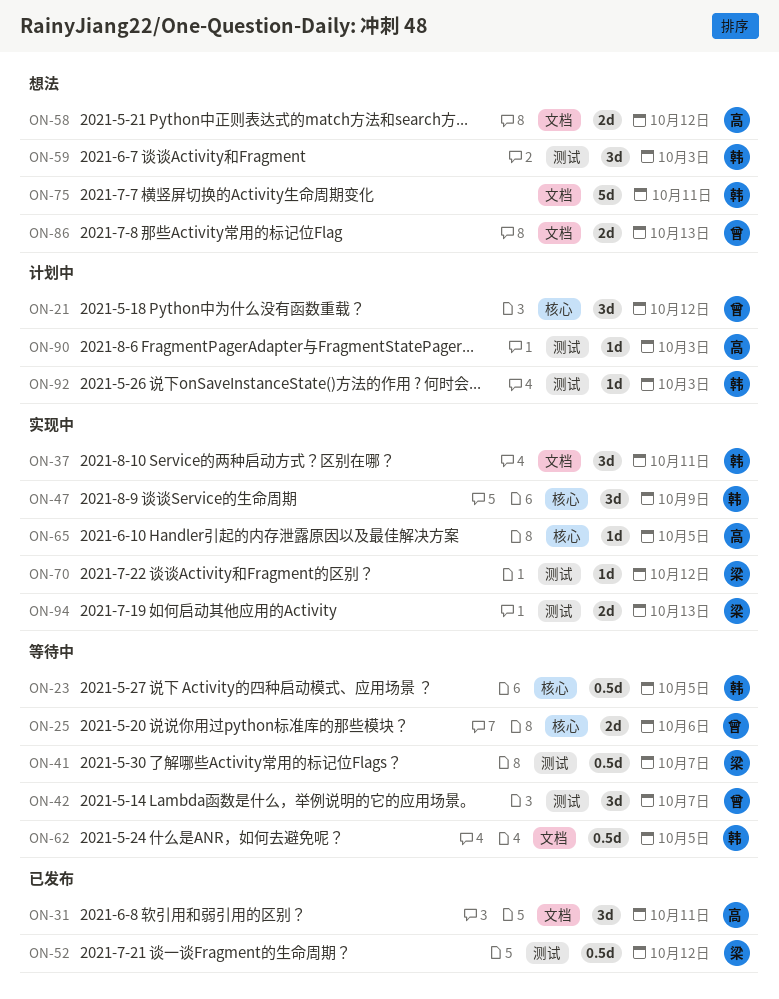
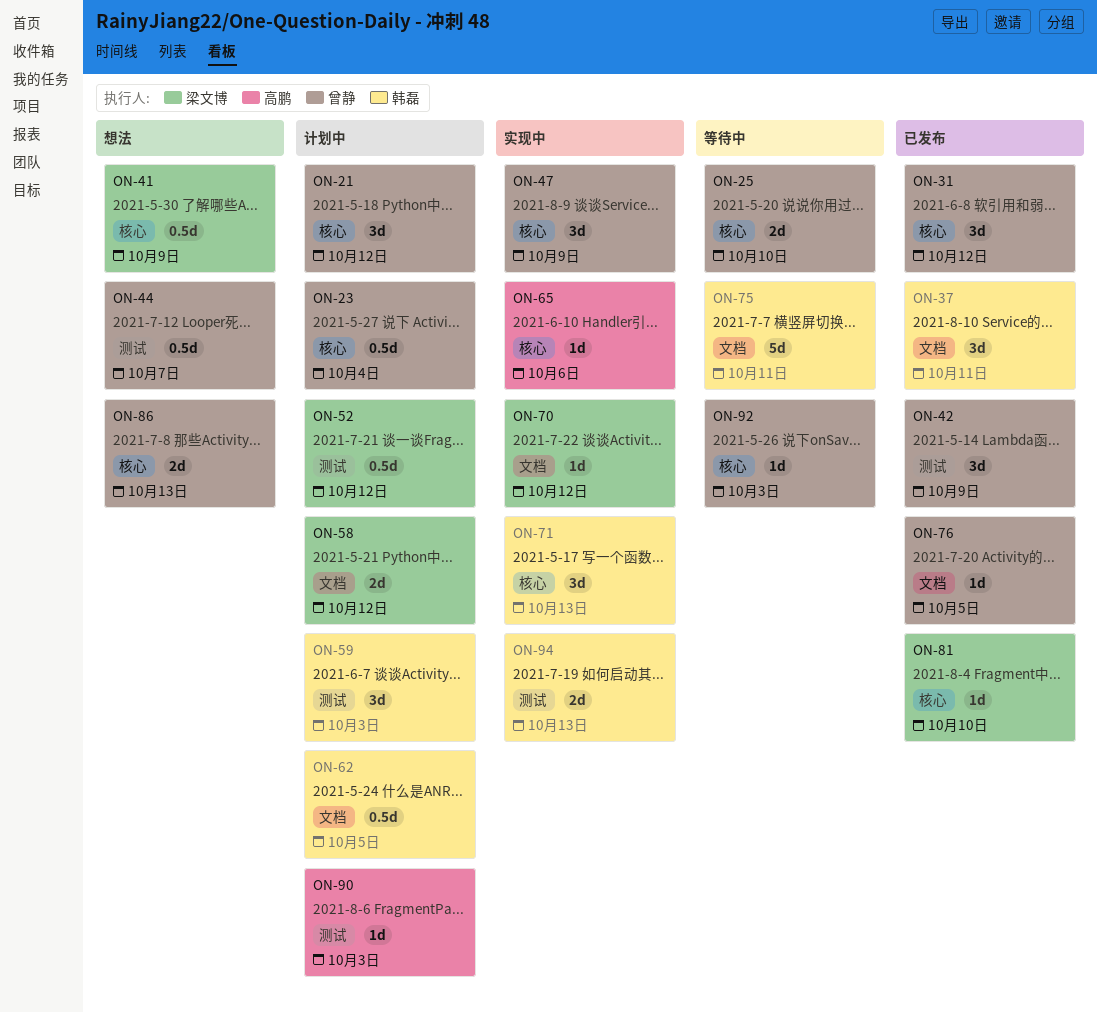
ON-23, status: 等待中 -> 计划中
ON-23, owner: 韩磊 -> 曾静
ON-23, due: Oct 5 -> Oct 4
ON-25, due: Oct 6 -> Oct 10
ON-31, owner: 高鹏 -> 曾静
ON-31, label: 文档 -> 核心
ON-31, due: Oct 11 -> Oct 12
ON-37, status: 实现中 -> 已发布
ON-41, status: 等待中 -> 想法
ON-41, label: 测试 -> 核心
ON-41, due: Oct 7 -> Oct 9
ON-42, status: 等待中 -> 已发布
ON-42, due: Oct 7 -> Oct 9
ON-44: none -> present
ON-47, owner: 韩磊 -> 曾静
ON-52, status: 已发布 -> 计划中
ON-58, status: 想法 -> 计划中
ON-58, owner: 高鹏 -> 梁文博
ON-59, status: 想法 -> 计划中
ON-62, status: 等待中 -> 计划中
ON-65, due: Oct 5 -> Oct 6
ON-70, label: 测试 -> 文档
ON-71: none -> present
ON-75, status: 想法 -> 等待中
ON-76: none -> present
ON-81: none -> present
ON-86, label: 文档 -> 核心
ON-92, status: 计划中 -> 等待中
ON-92, owner: 韩磊 -> 曾静
ON-92, label: 测试 -> 核心
ON-94, owner: 梁文博 -> 韩磊

